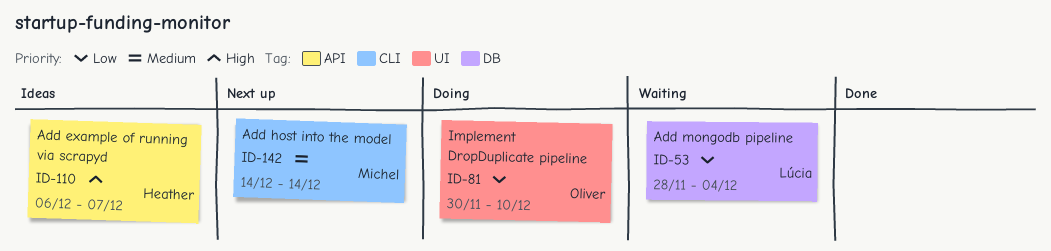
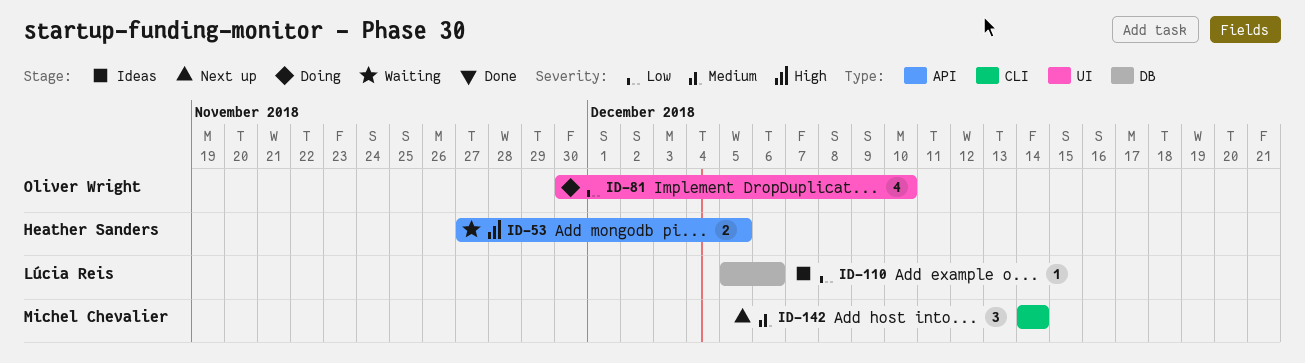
ID-53, owner: Lúcia Reis -> Heather Sanders
ID-53, priority: Low -> High
ID-53, label: DB -> API
ID-53, start: Nov 28 -> Nov 27
ID-53, due: Dec 4 -> Dec 5
ID-110, owner: Heather Sanders -> Lúcia Reis
ID-110, priority: High -> Low
ID-110, label: API -> DB
ID-110, start: Dec 6 -> Dec 5
ID-110, due: Dec 7 -> Dec 6

